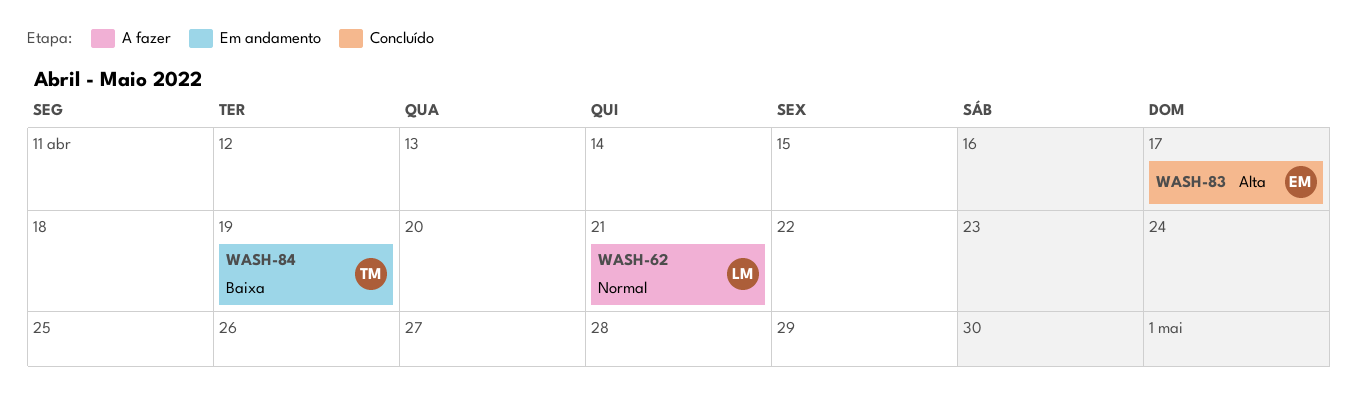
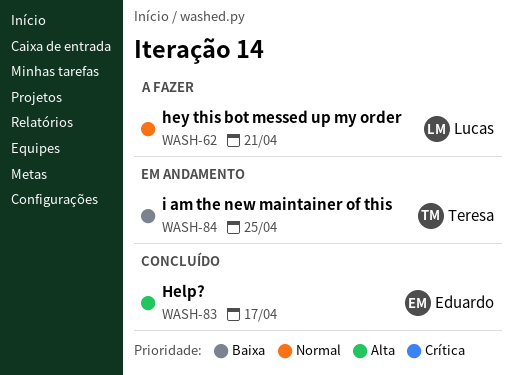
WASH-84, due: Apr 19 -> Apr 25

